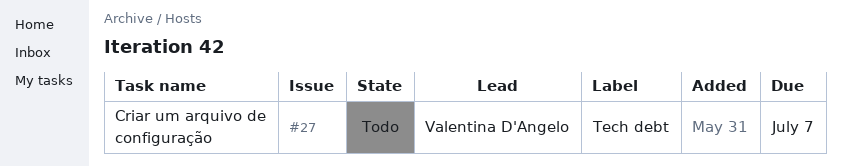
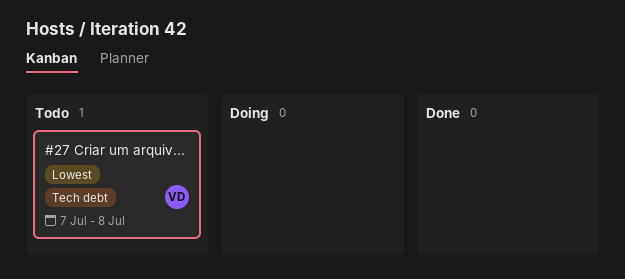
#27, due: Jul 7 -> Jul 8

